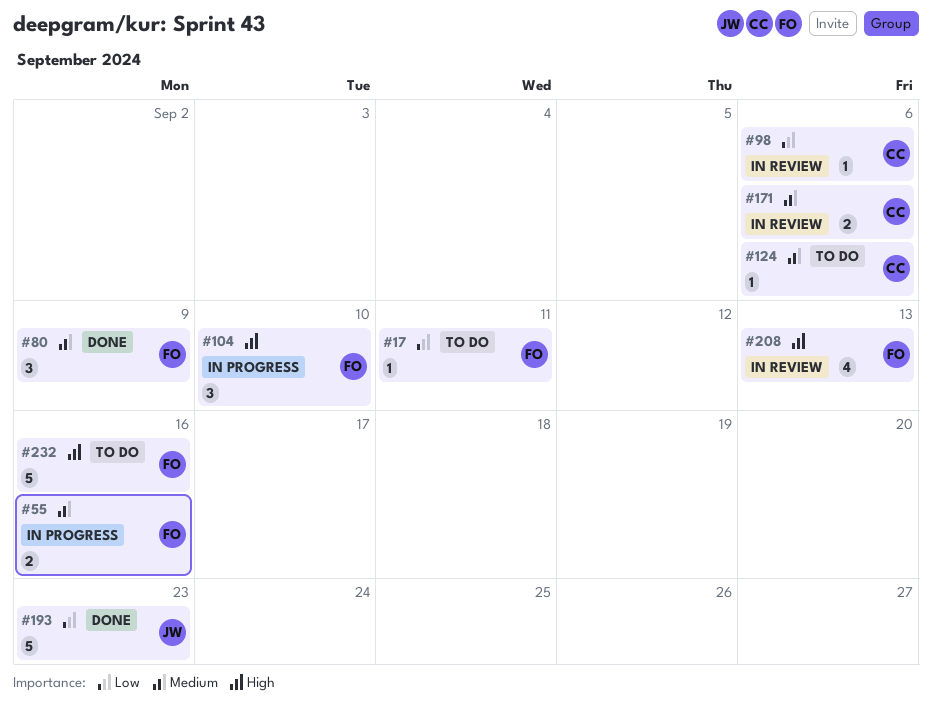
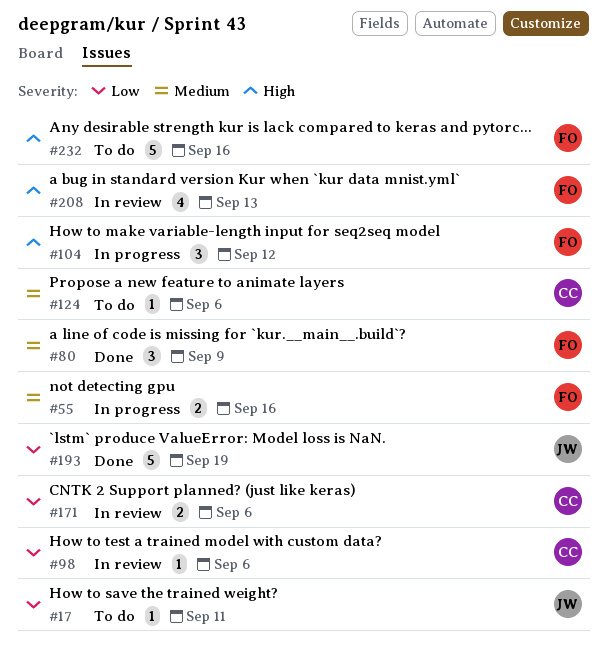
#17, owner: FO -> JW
#104, due: Sep 10 -> Sep 12
#171, priority: Medium -> Low
#193, due: Sep 23 -> Sep 19

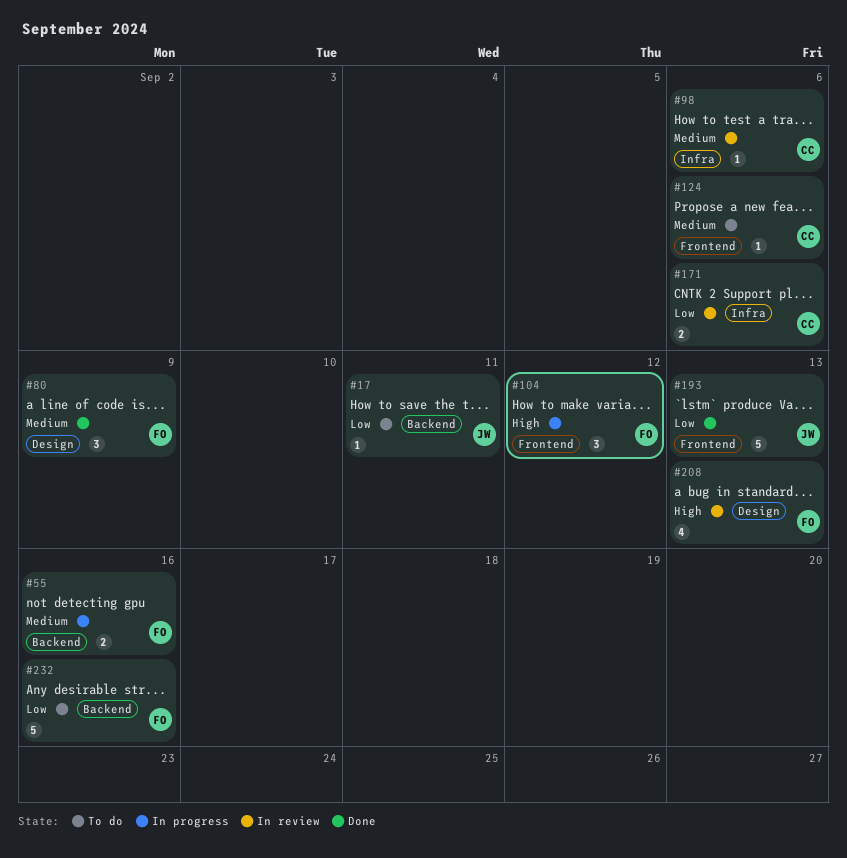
#98, priority: Low -> Medium
#193, due: Sep 19 -> Sep 13
#232, priority: High -> Low

